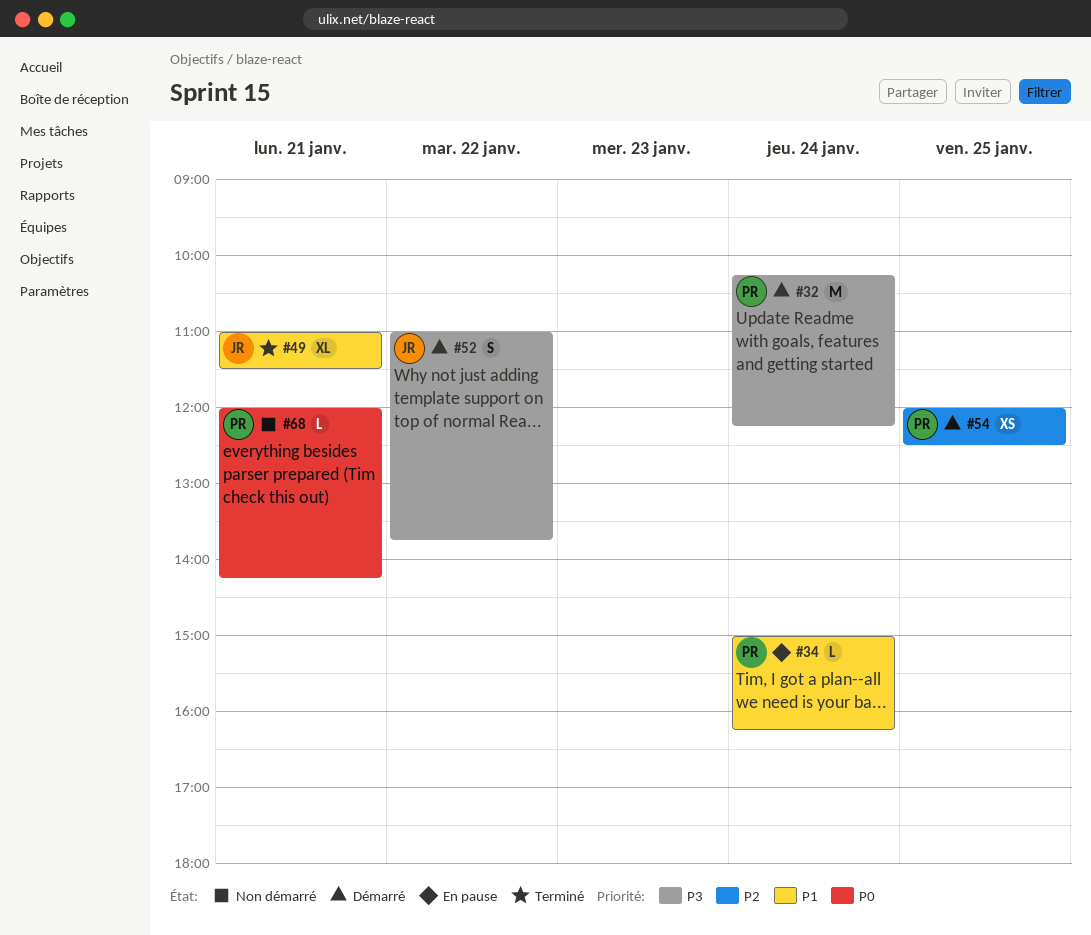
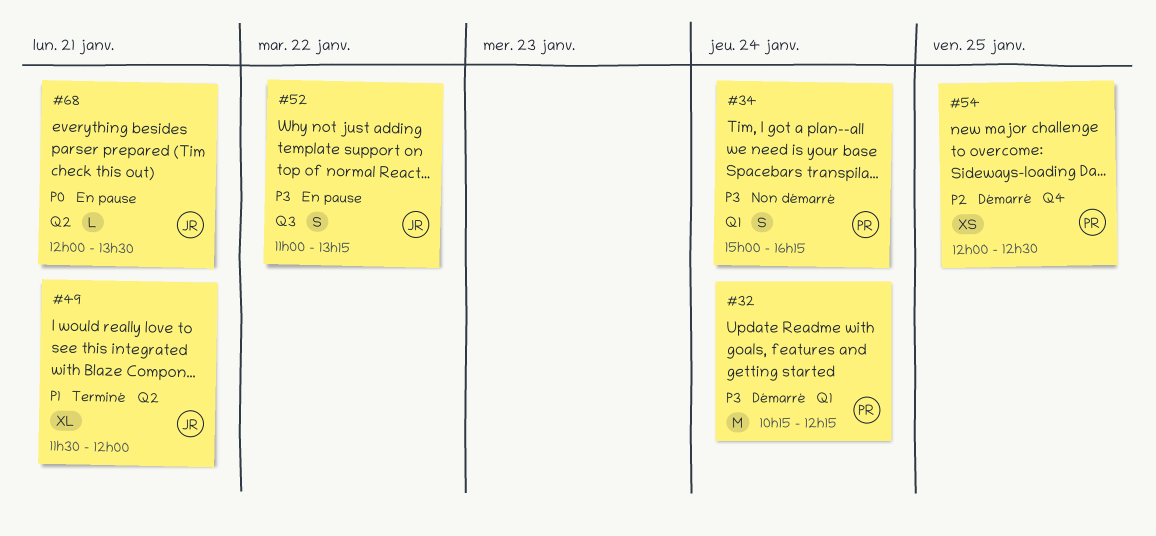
#34, status: En pause -> Non démarré
#34, priority: P1 -> P3
#34, estimate: L -> S
#49, begins: 11:00 -> 11:30
#49, ends: 11:30 -> 12:00
#52, status: Démarré -> En pause
#52, ends: 13:45 -> 13:15
#68, status: Non démarré -> En pause
#68, owner: PR -> JR
#68, ends: 14:15 -> 13:30

